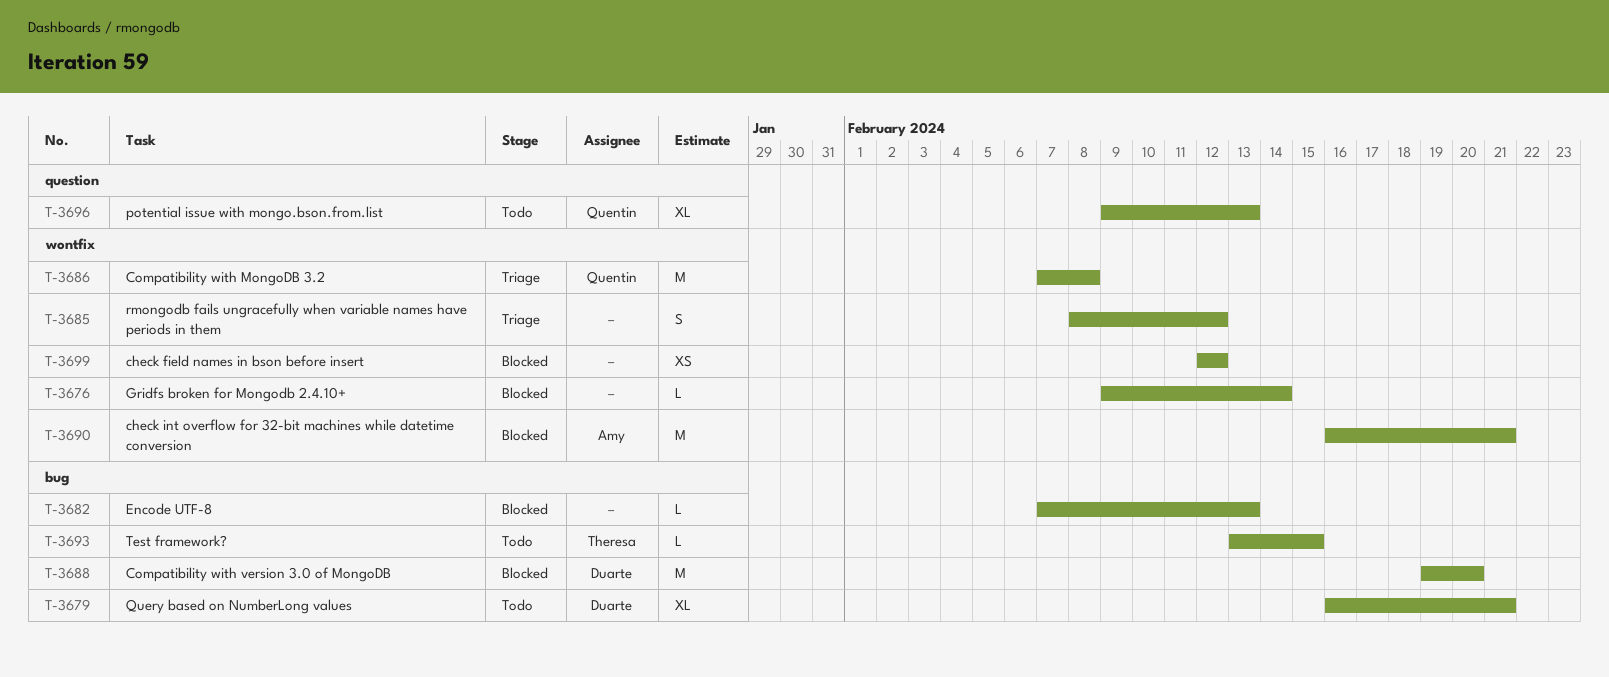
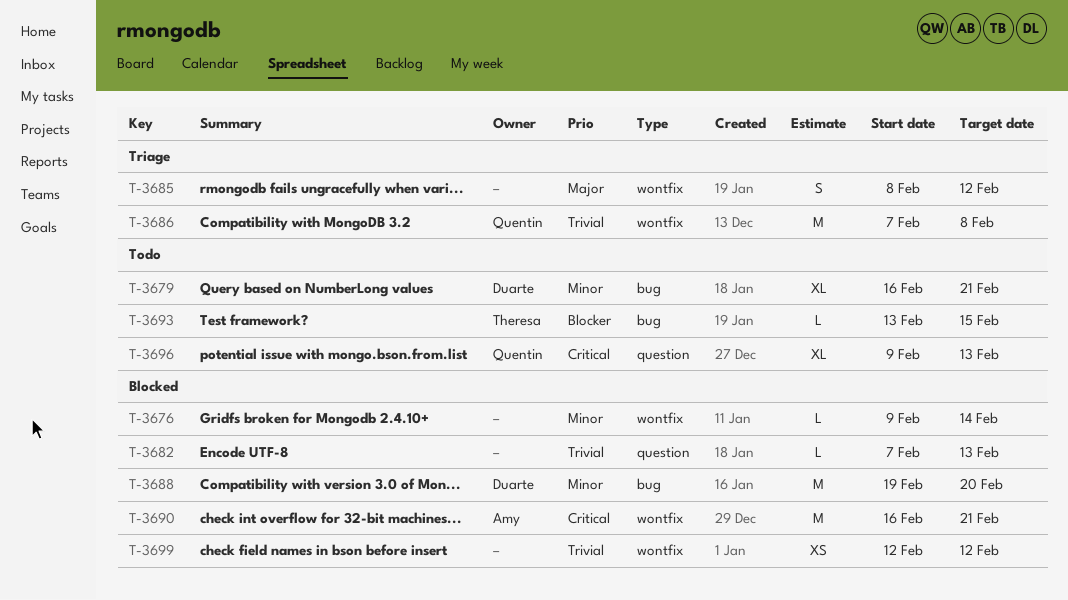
T-3682, label: bug -> question

